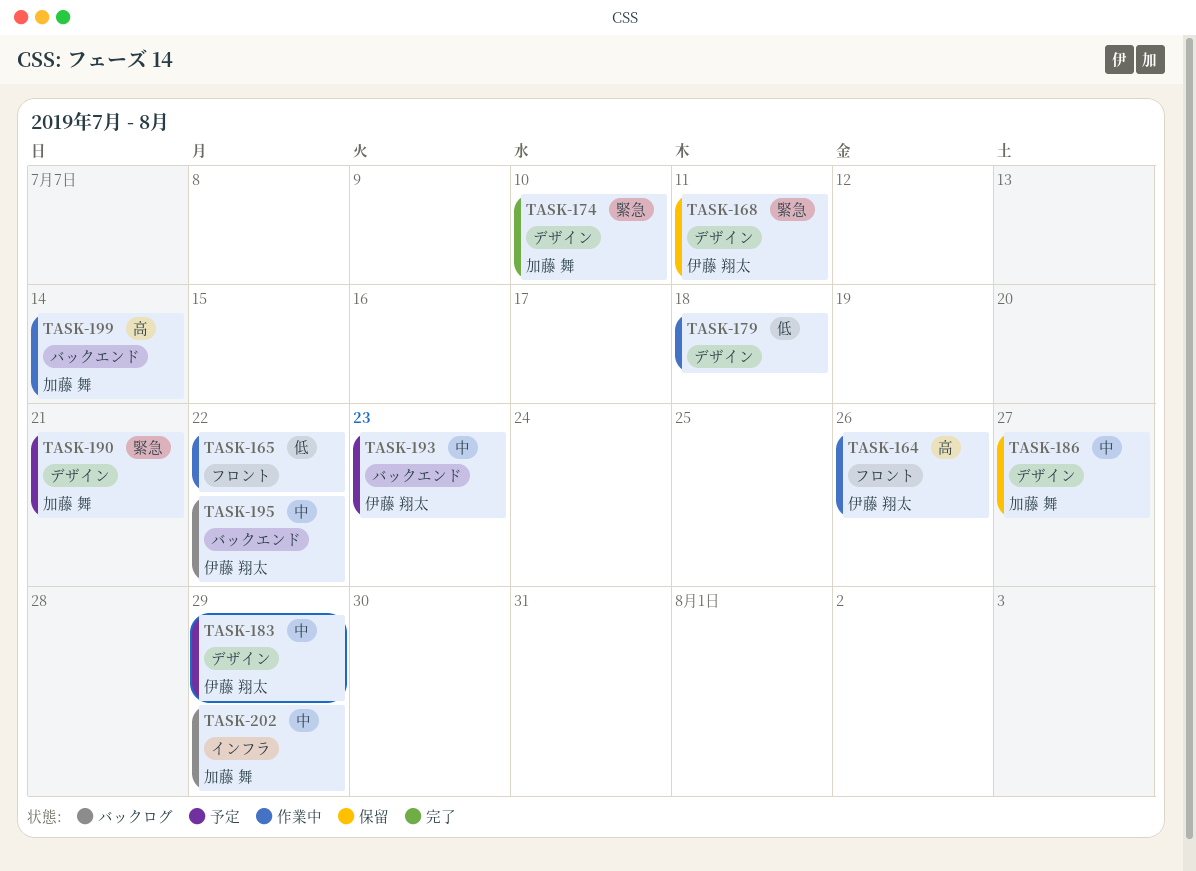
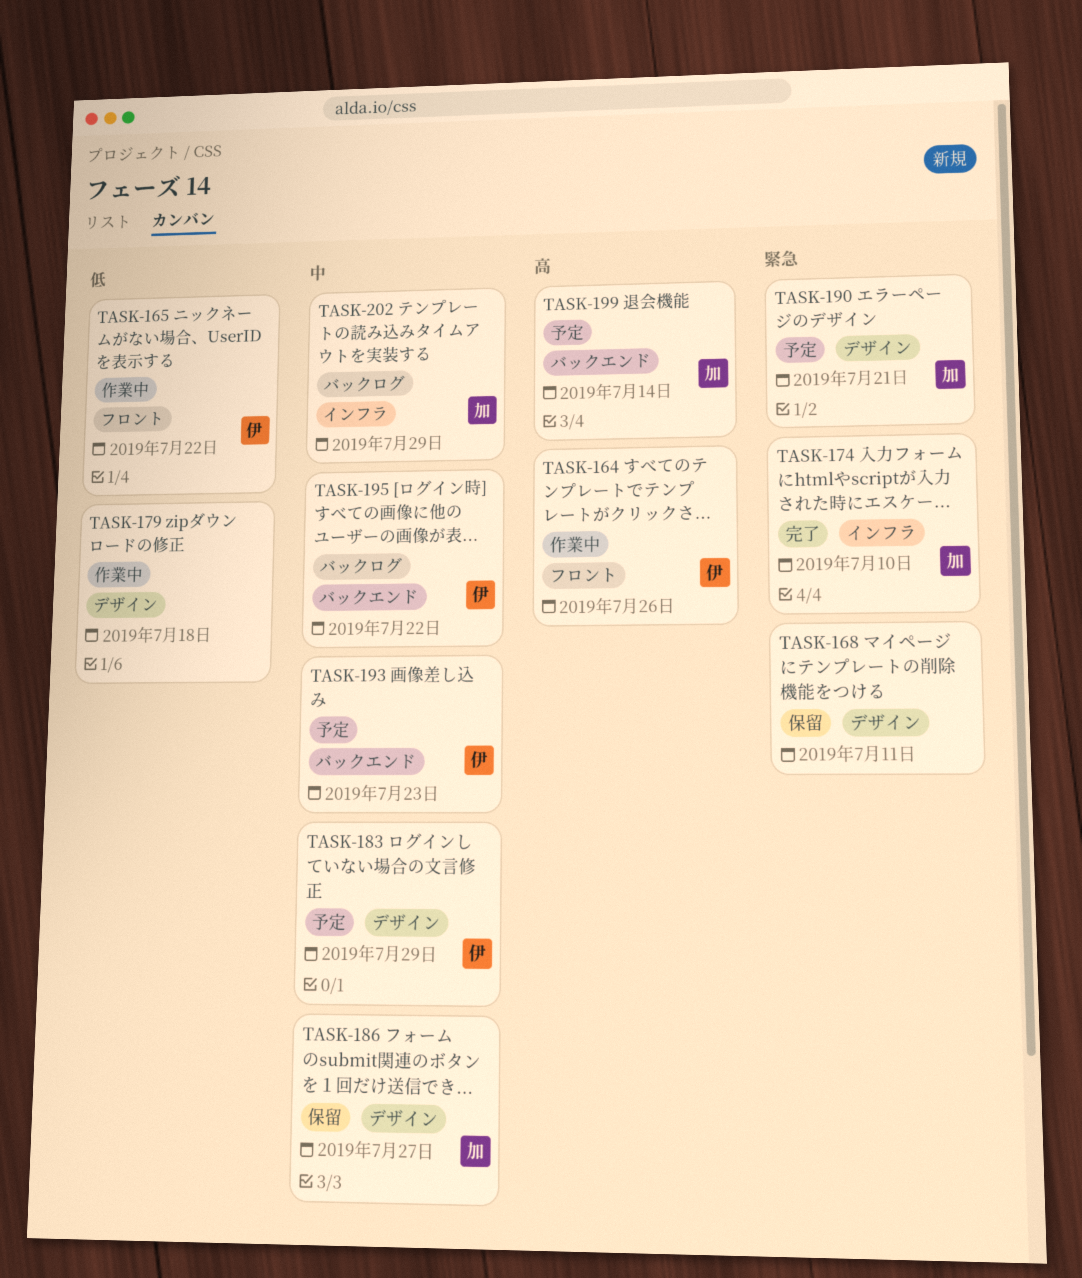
TASK-165, owner: none -> 伊藤 翔太
TASK-168, owner: 伊藤 翔太 -> none
TASK-174, label: デザイン -> インフラ
TASK-199, status: 作業中 -> 予定

